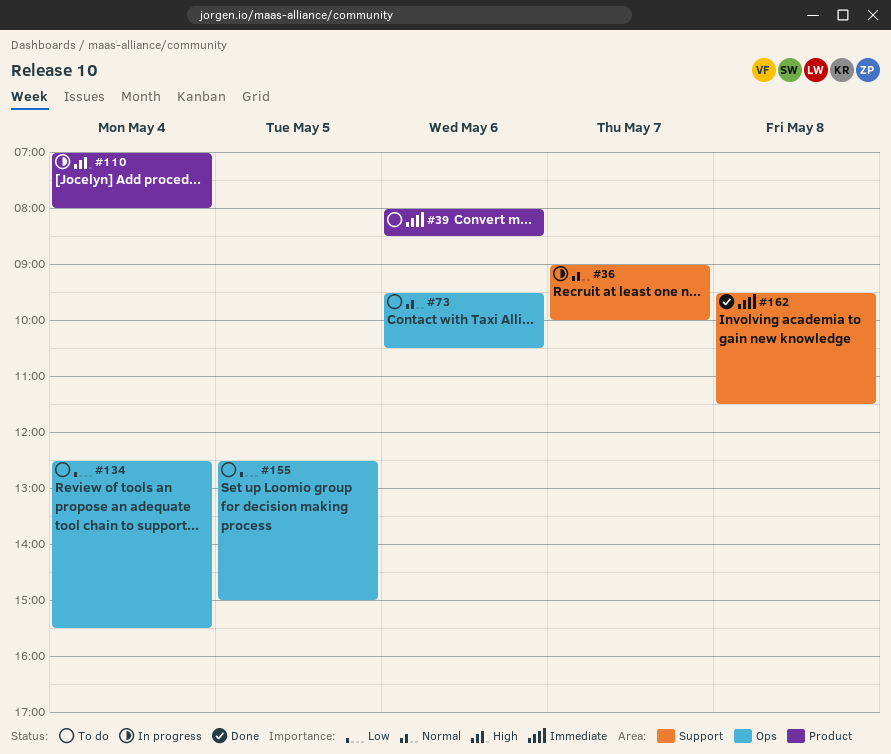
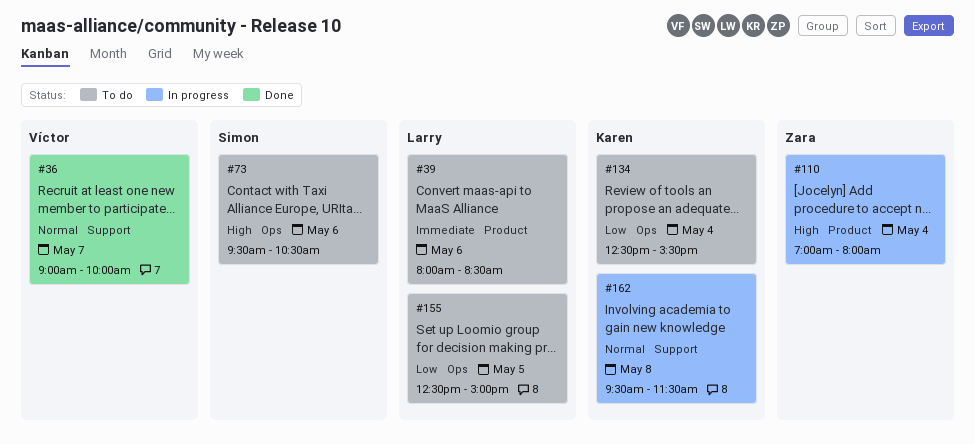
#36, status: In progress -> Done
#73, priority: Normal -> High
#162, status: Done -> In progress
#162, priority: Immediate -> Normal

